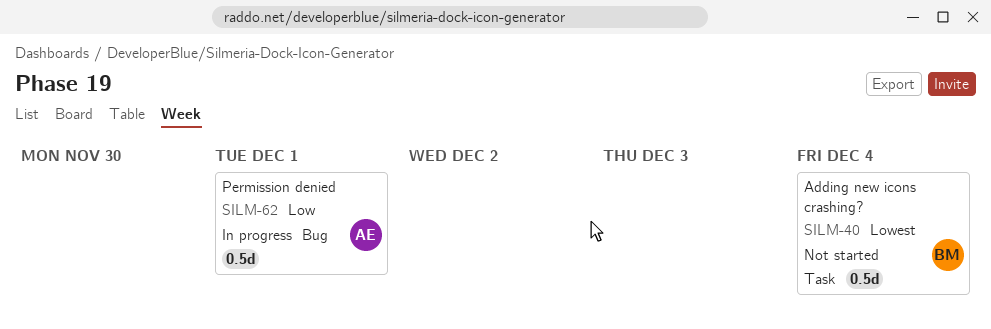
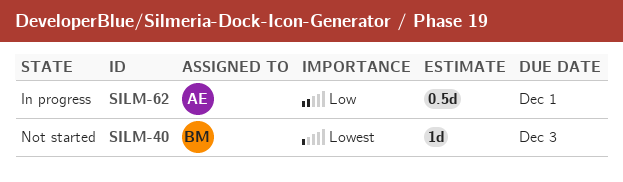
SILM-40, estimate: 0.5d -> 1d
SILM-40, due: Dec 4 -> Dec 3

